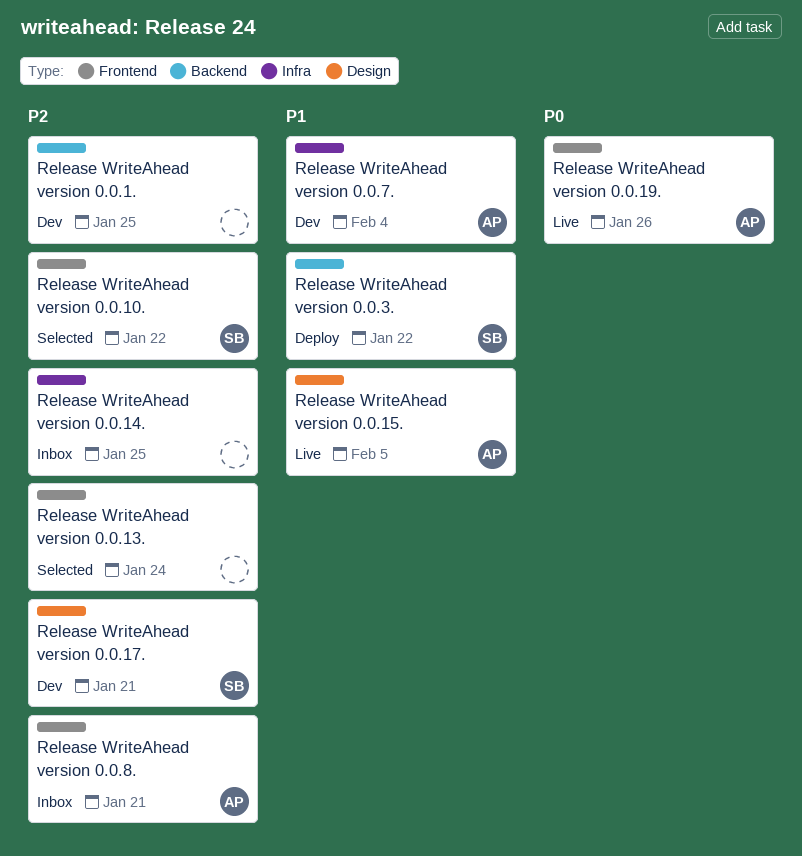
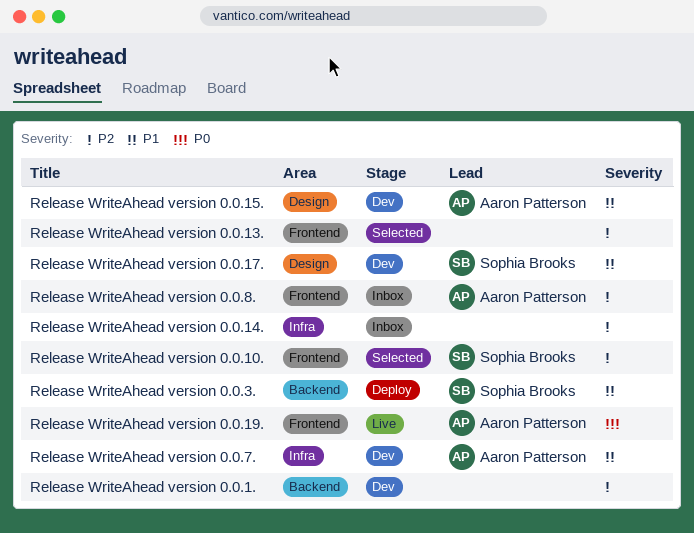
Release WriteAhead version 0.0.15., status: Live -> Dev
Release WriteAhead version 0.0.17., priority: P2 -> P1

